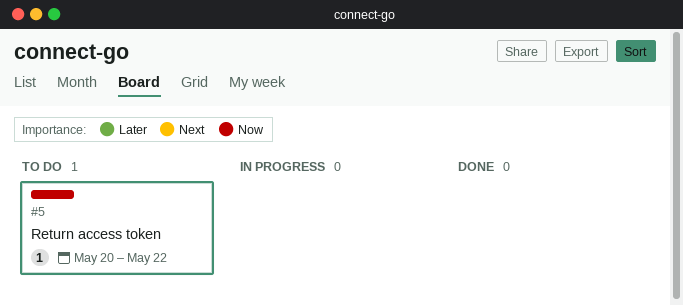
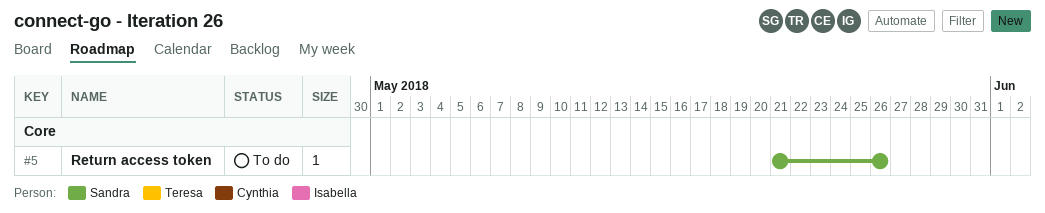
#5, start: May 20 -> May 21
#5, due: May 22 -> May 26

